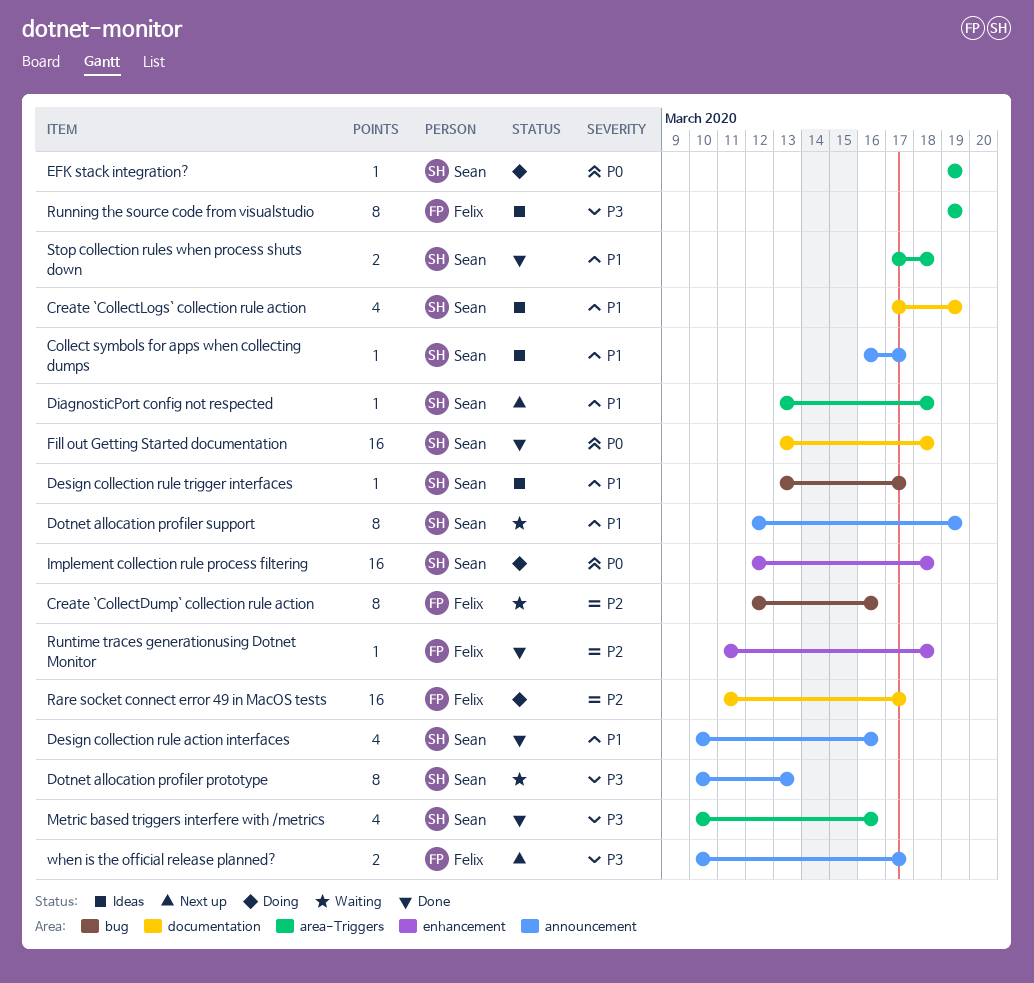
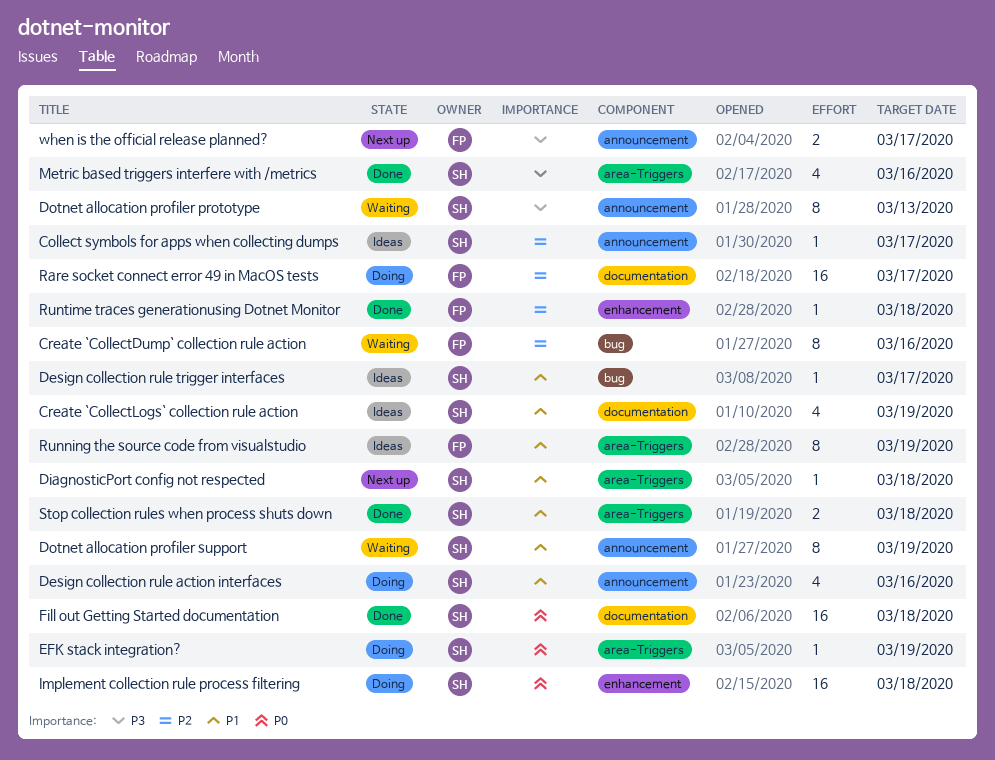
Collect symbols for apps when collecting dumps, priority: P1 -> P2
Design collection rule action interfaces, status: Done -> Doing
Running the source code from visualstudio, priority: P3 -> P1

